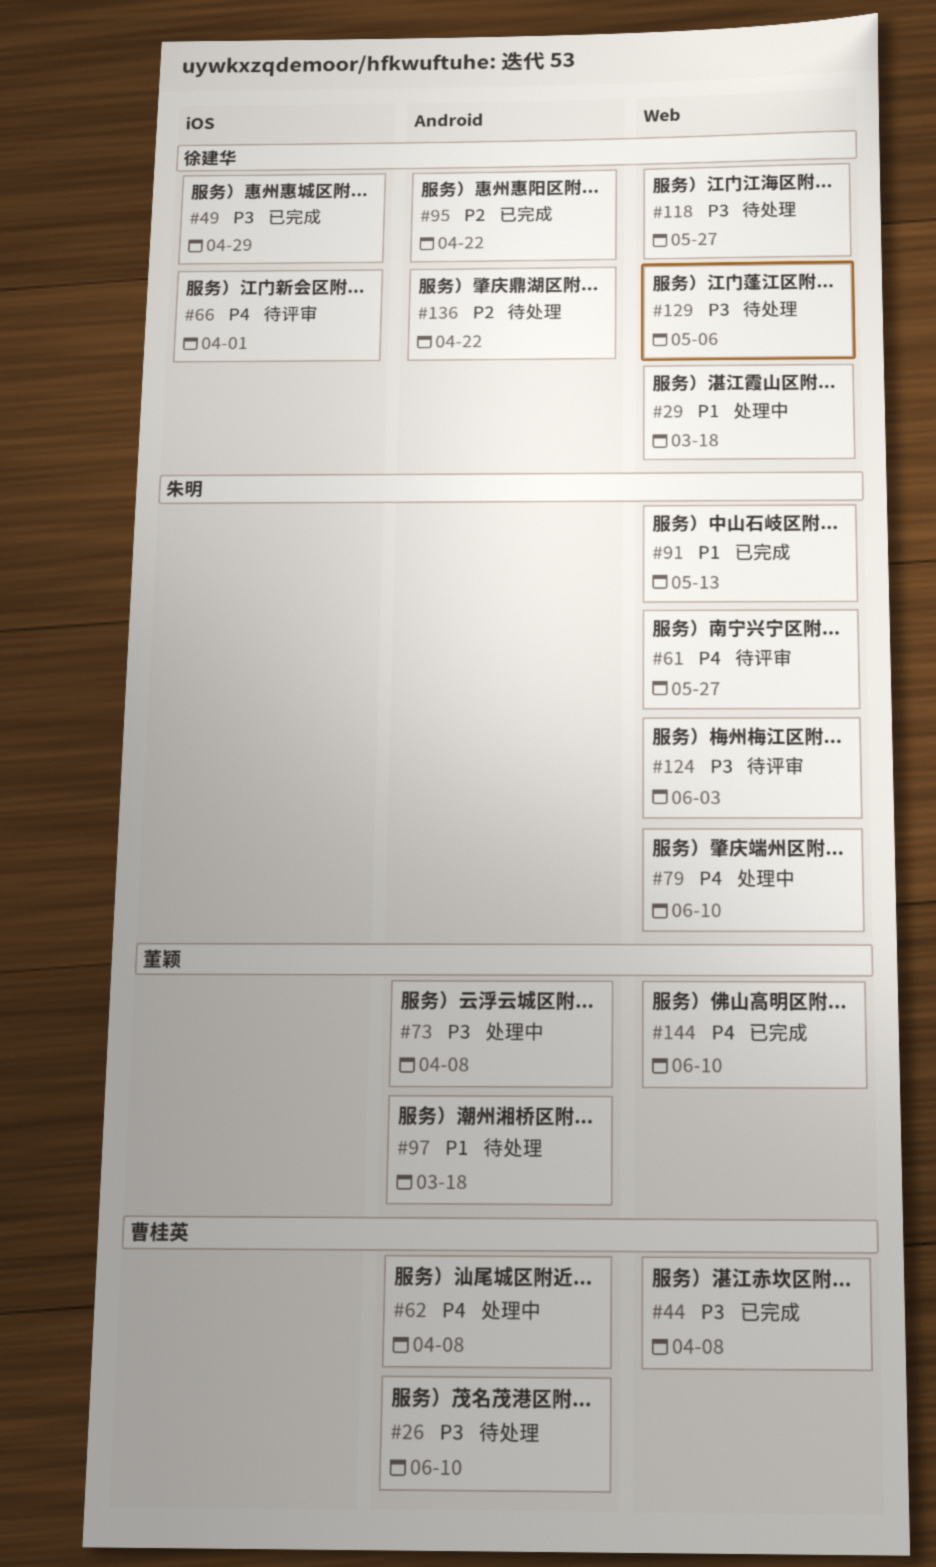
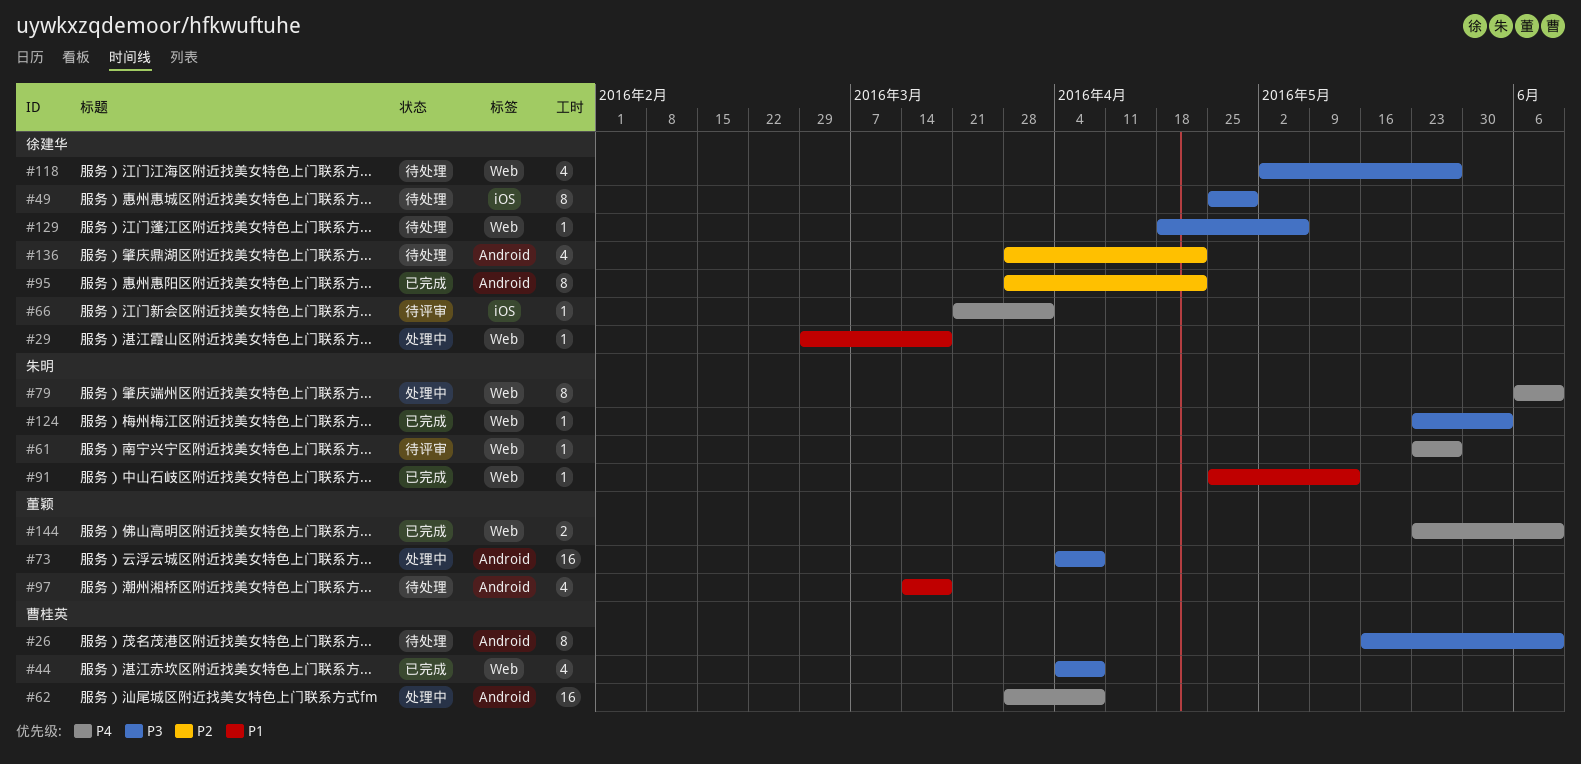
#49, status: 已完成 -> 待处理
#124, status: 待评审 -> 已完成

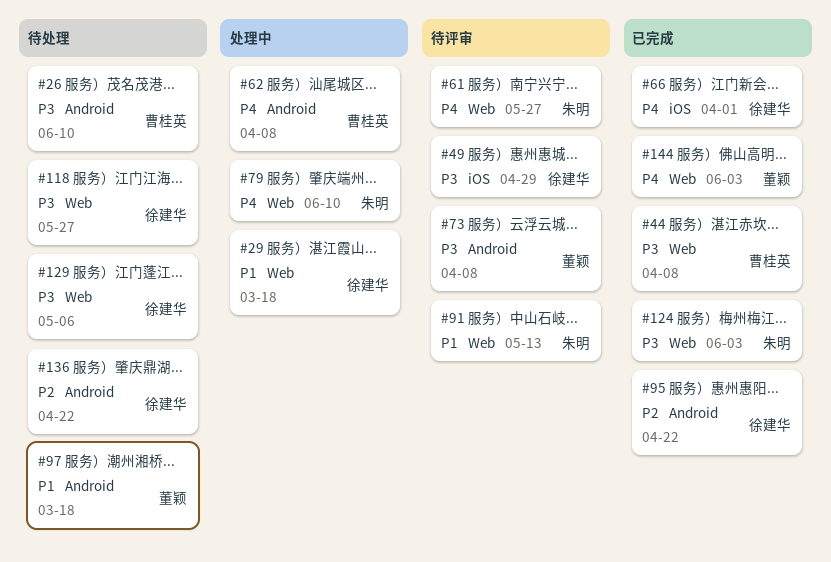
#49, status: 待处理 -> 待评审
#66, status: 待评审 -> 已完成
#73, status: 处理中 -> 待评审
#91, status: 已完成 -> 待评审
#144, due: Jun 10 -> Jun 3

